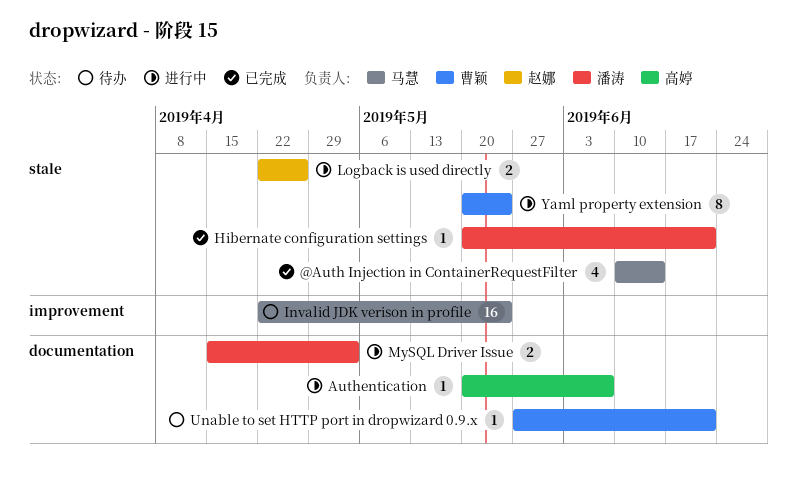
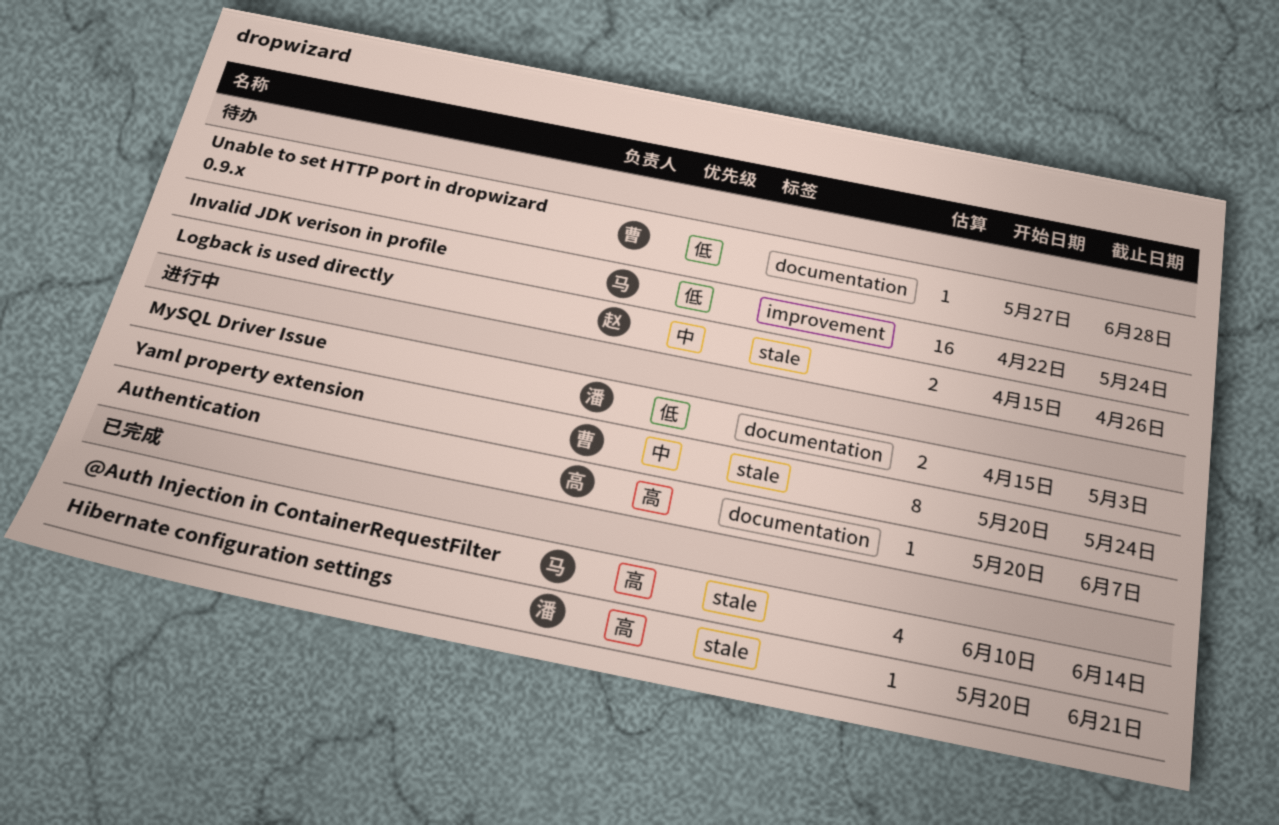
Logback is used directly, status: 进行中 -> 待办
Logback is used directly, start: Apr 22 -> Apr 15
Unable to set HTTP port in dropwizard 0.9.x, due: Jun 21 -> Jun 28

